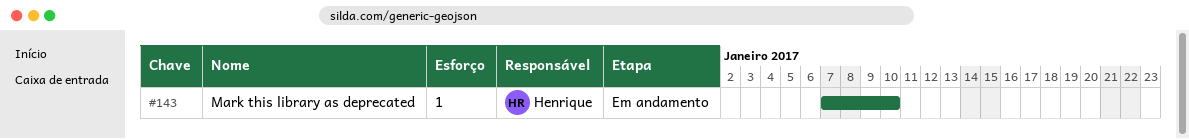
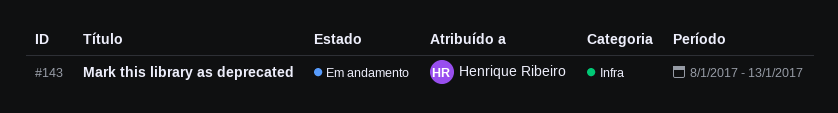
#143, start: Jan 7 -> Jan 8
#143, due: Jan 10 -> Jan 13

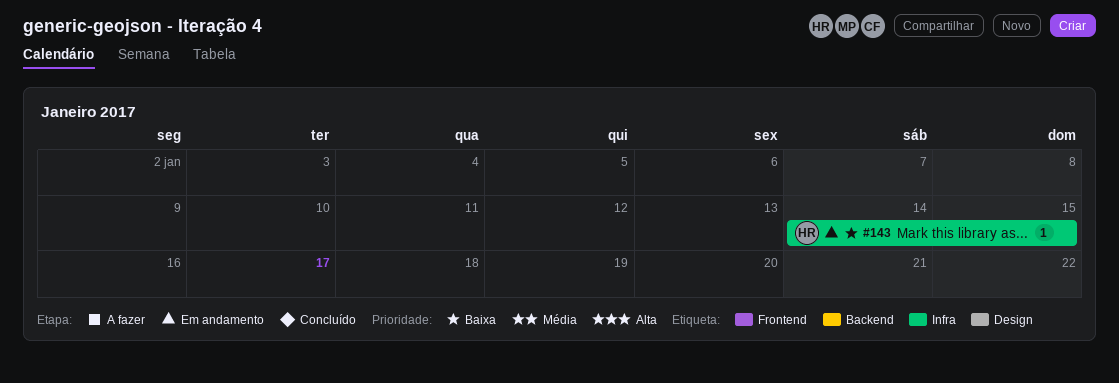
#143, start: Jan 8 -> Jan 14
#143, due: Jan 13 -> Jan 15

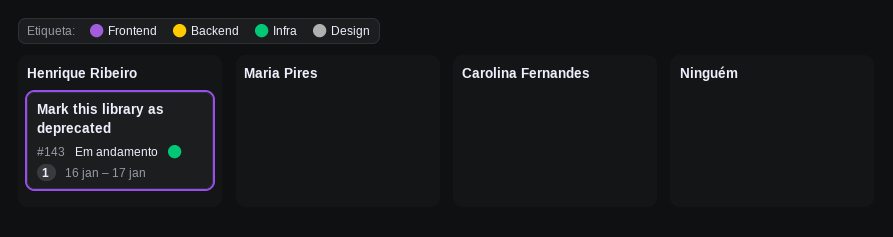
#143, start: Jan 14 -> Jan 16
#143, due: Jan 15 -> Jan 17

